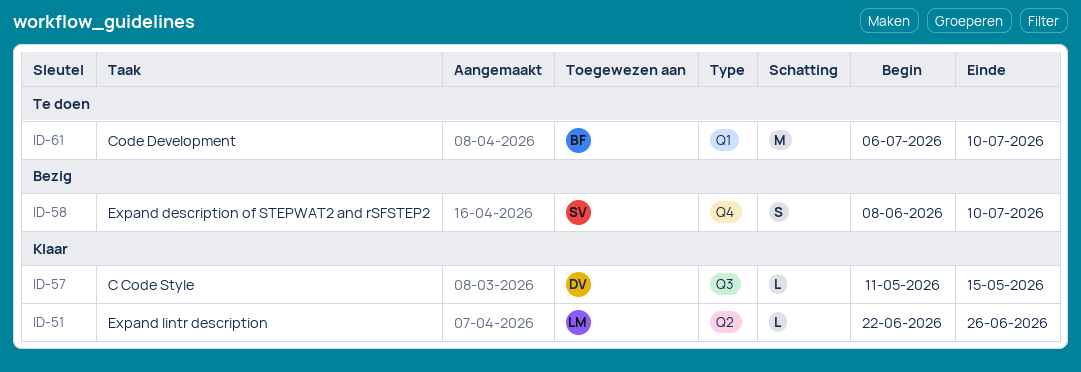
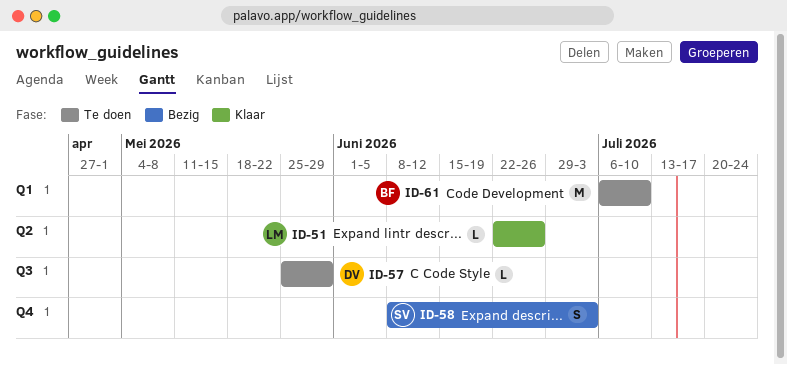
ID-57, status: Klaar -> Te doen
ID-57, start: May 11 -> May 25
ID-57, due: May 15 -> May 29
ID-58, due: Jul 10 -> Jul 3

